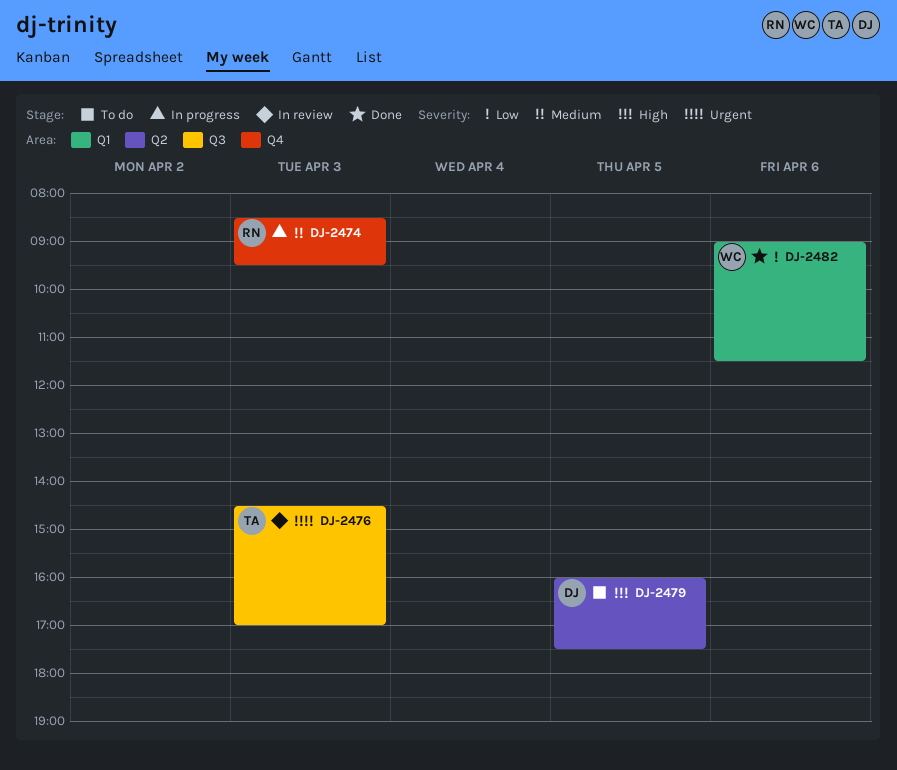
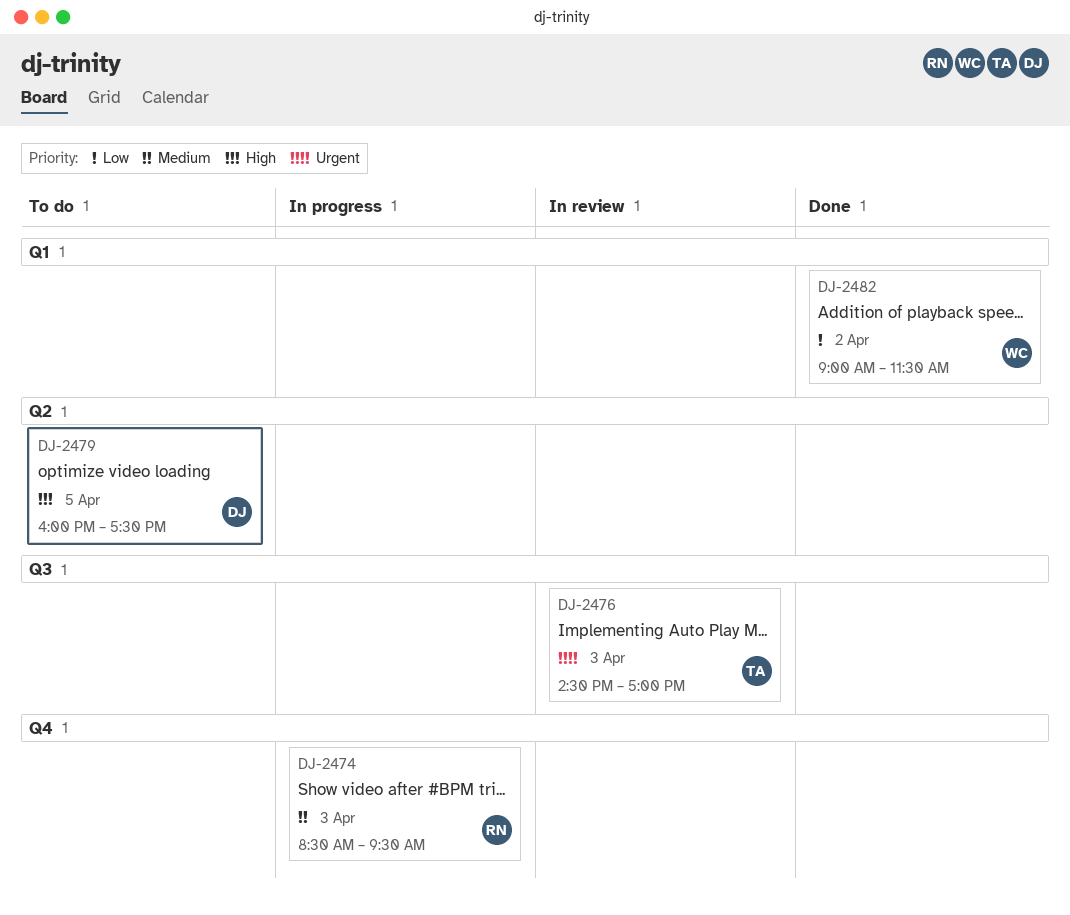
DJ-2482, day: Apr 6 -> Apr 2

